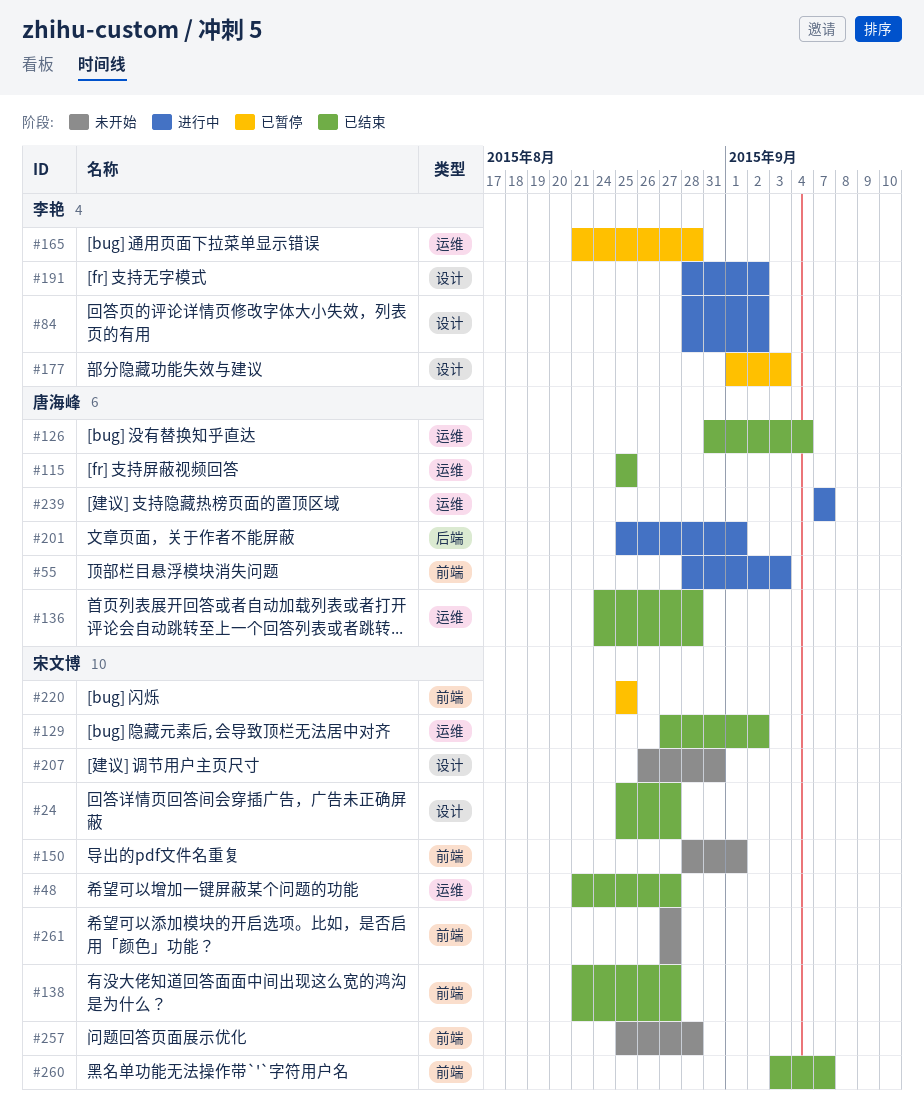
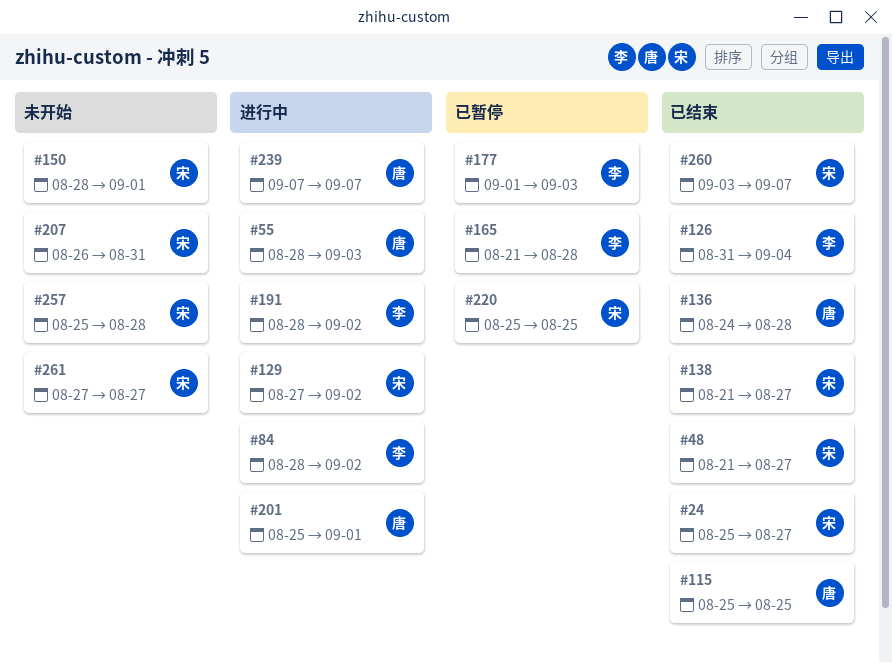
#126, owner: 唐海峰 -> 李艳
#129, status: 已结束 -> 进行中

